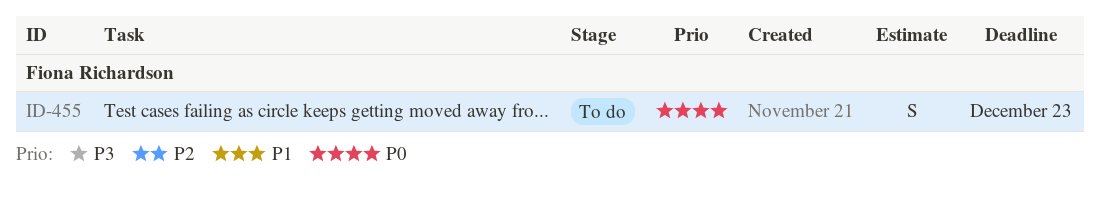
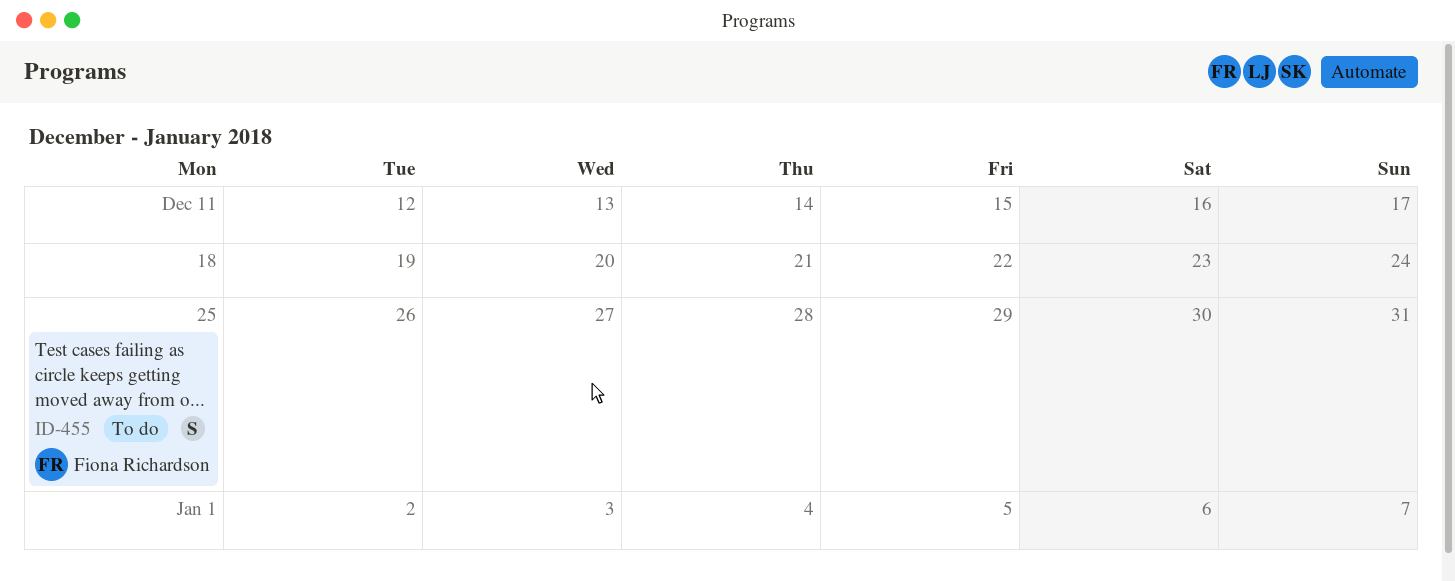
ID-455, due: Dec 23 -> Dec 25

